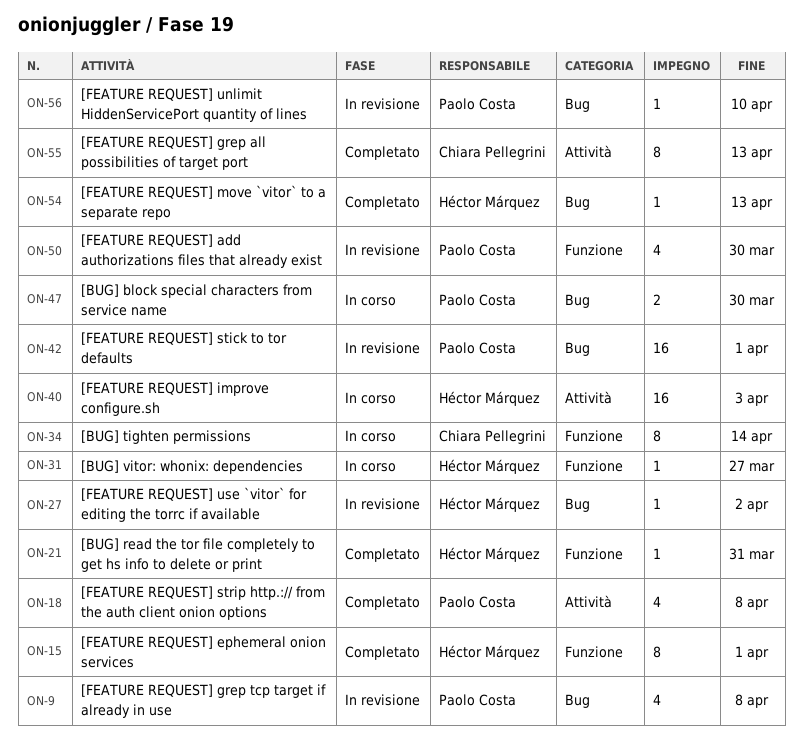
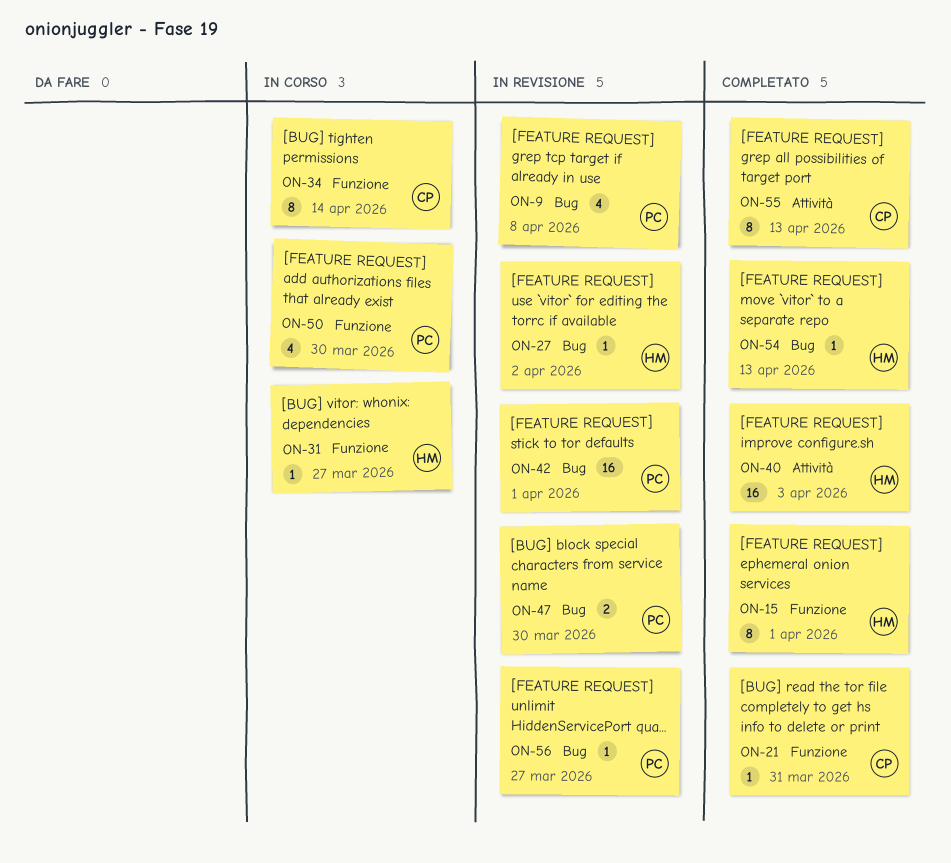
ON-18: present -> none
ON-21, owner: Héctor Márquez -> Chiara Pellegrini
ON-40, status: In corso -> Completato
ON-47, status: In corso -> In revisione
ON-50, status: In revisione -> In corso
ON-56, due: Apr 10 -> Mar 27

